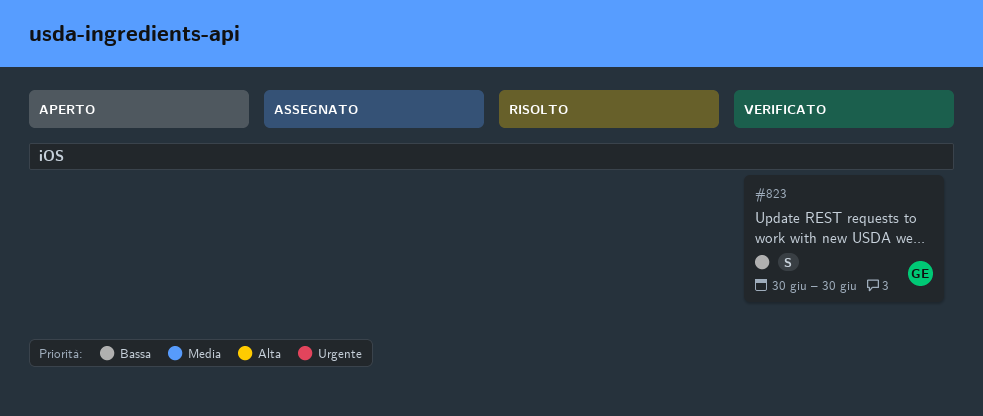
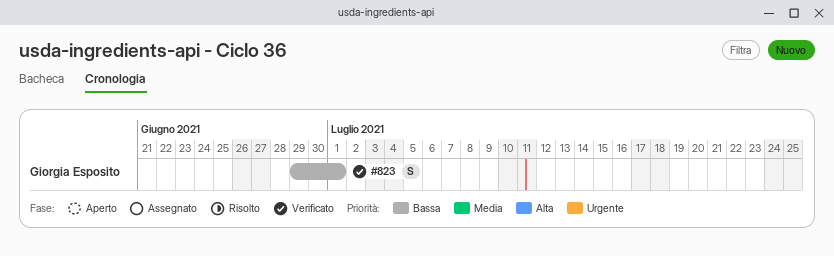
#823, start: Jun 30 -> Jun 29
#823, due: Jun 30 -> Jul 1

